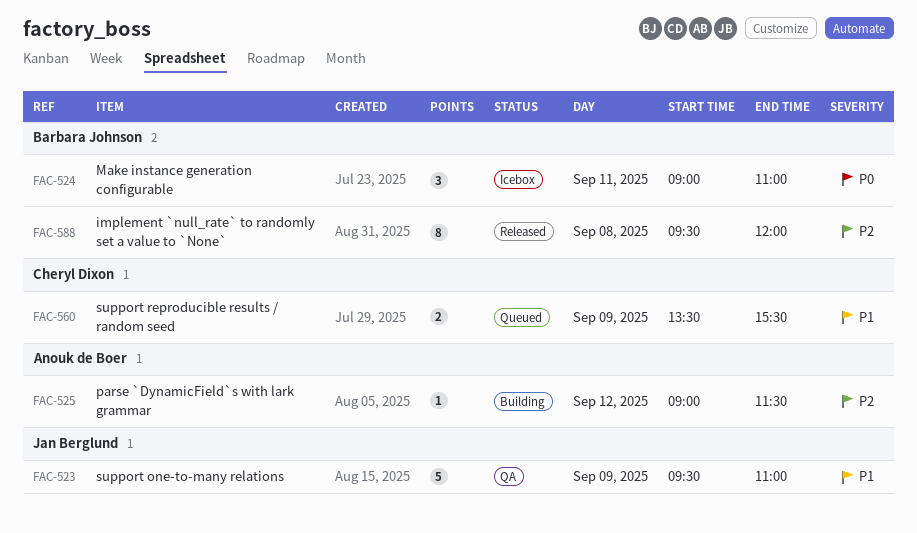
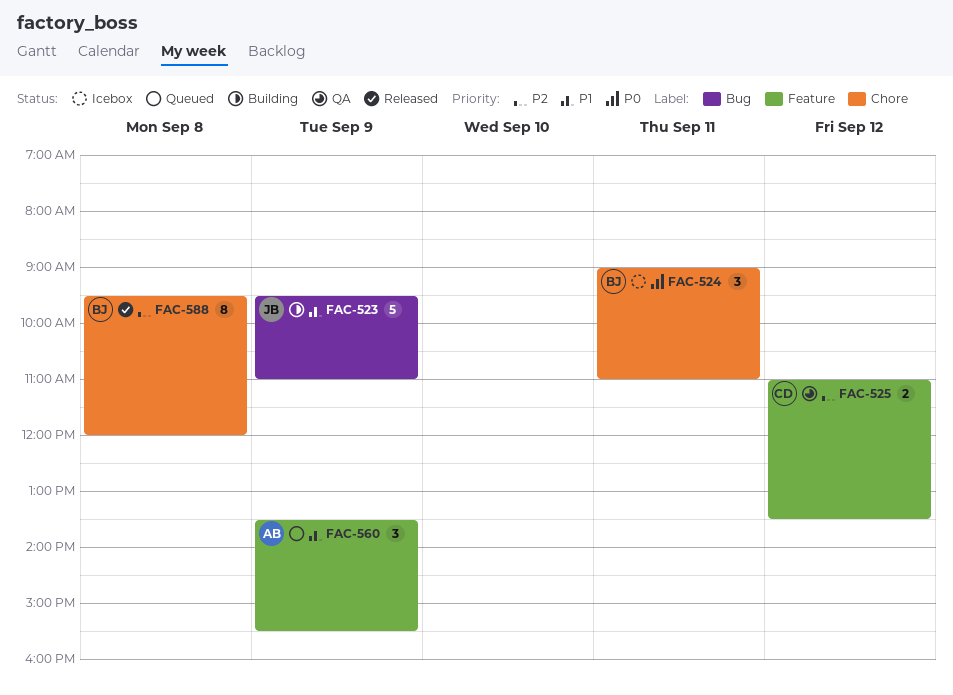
FAC-523, status: QA -> Building
FAC-525, status: Building -> QA
FAC-525, owner: Anouk de Boer -> Cheryl Dixon
FAC-525, estimate: 1 -> 2
FAC-525, begins: 09:00 -> 11:00
FAC-525, ends: 11:30 -> 13:30
FAC-560, owner: Cheryl Dixon -> Anouk de Boer
FAC-560, estimate: 2 -> 3

